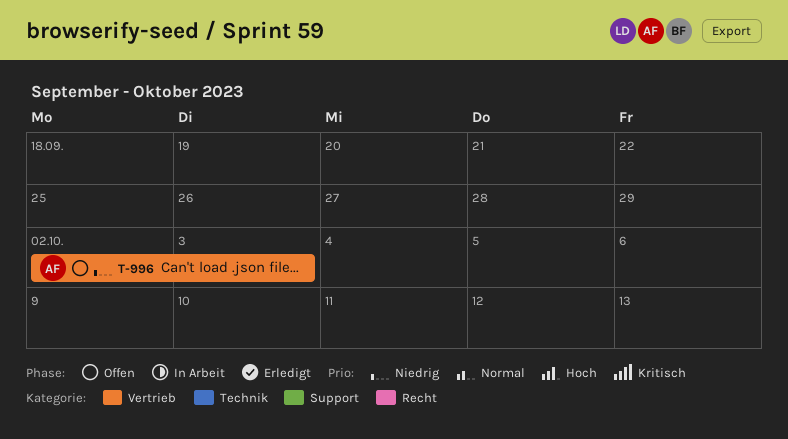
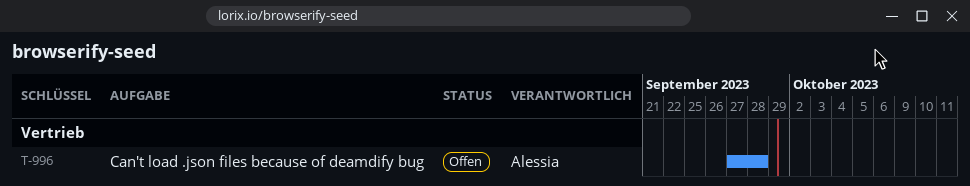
T-996, start: Oct 2 -> Sep 27
T-996, due: Oct 3 -> Sep 28

